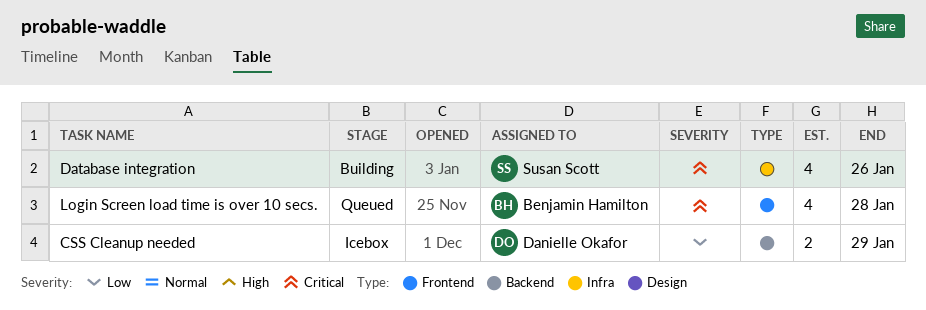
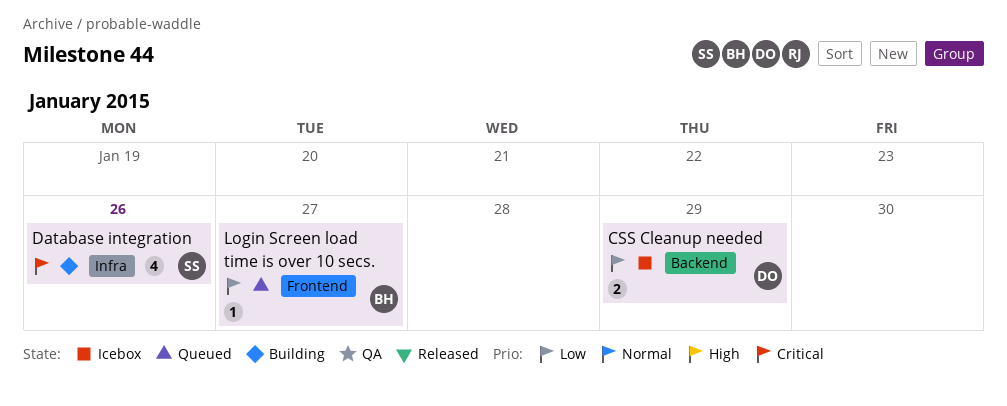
Login Screen load time is over 10 secs., priority: Critical -> Low
Login Screen load time is over 10 secs., estimate: 4 -> 1
Login Screen load time is over 10 secs., due: Jan 28 -> Jan 27

